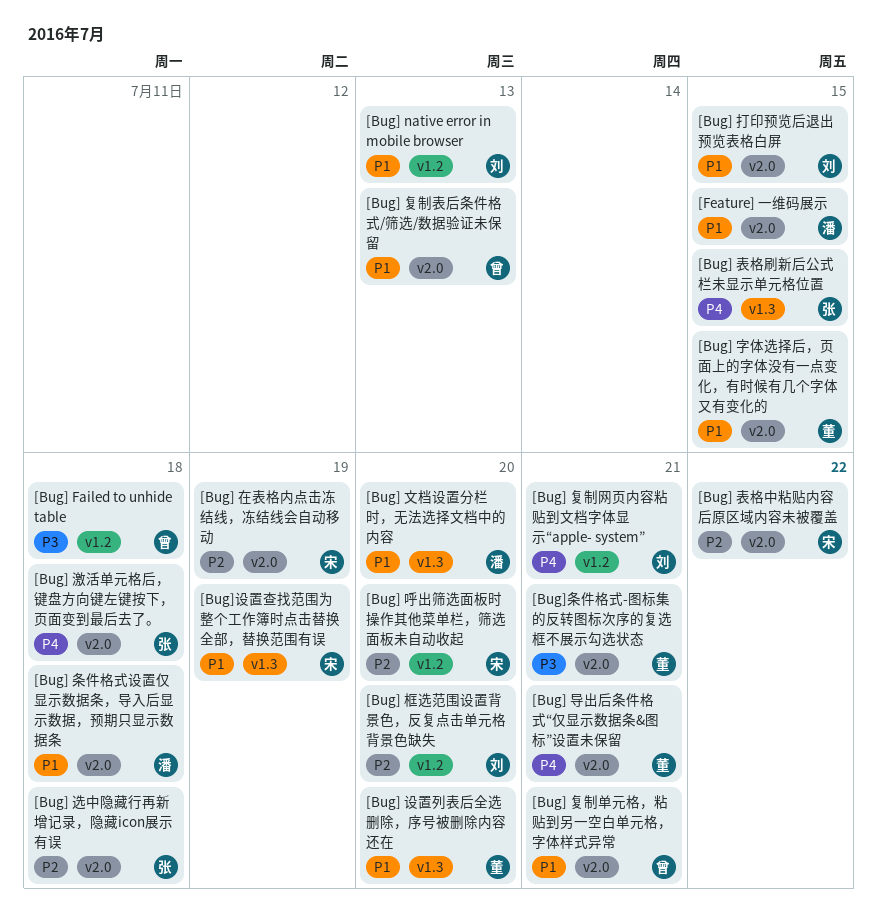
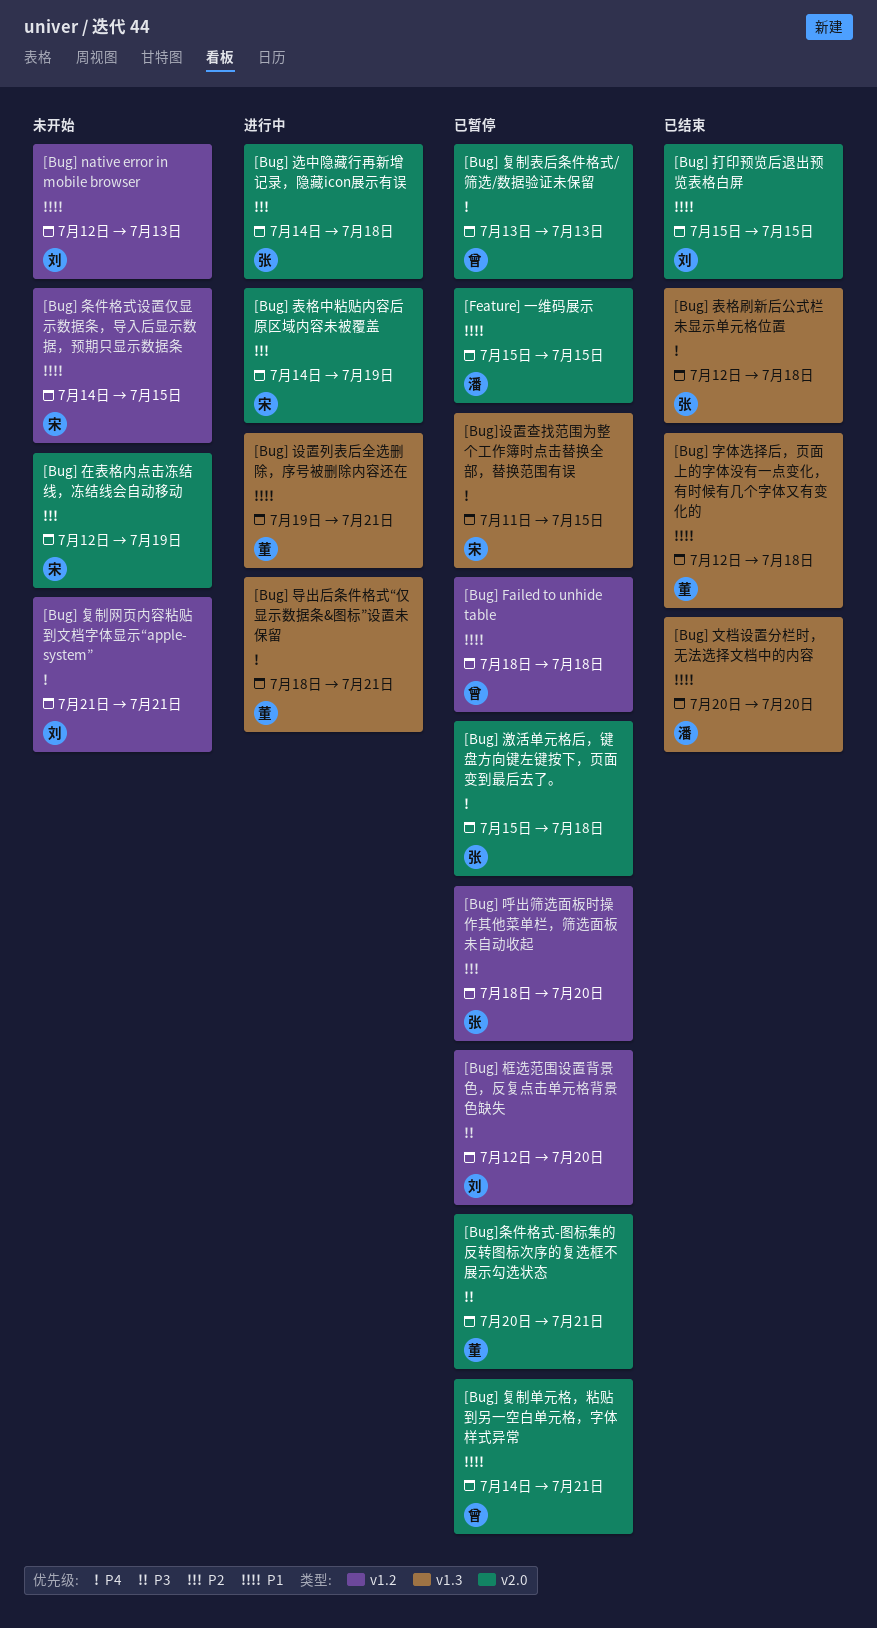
[Bug] Failed to unhide table, priority: P3 -> P1
[Bug] 呼出筛选面板时操作其他菜单栏，筛选面板未自动收起, owner: 宋 -> 张
[Bug] 复制表后条件格式/筛选/数据验证未保留, priority: P1 -> P4
[Bug] 字体选择后，页面上的字体没有一点变化，有时候有几个字体又有变化的, label: v2.0 -> v1.3
[Bug] 字体选择后，页面上的字体没有一点变化，有时候有几个字体又有变化的, due: Jul 15 -> Jul 18
[Bug] 导出后条件格式“仅显示数据条&图标”设置未保留, label: v2.0 -> v1.3
[Bug] 条件格式设置仅显示数据条，导入后显示数据，预期只显示数据条, owner: 潘 -> 宋
[Bug] 条件格式设置仅显示数据条，导入后显示数据，预期只显示数据条, label: v2.0 -> v1.2
[Bug] 条件格式设置仅显示数据条，导入后显示数据，预期只显示数据条, due: Jul 18 -> Jul 15
[Bug] 框选范围设置背景色，反复点击单元格背景色缺失, priority: P2 -> P3
[Bug] 表格中粘贴内容后原区域内容未被覆盖, due: Jul 22 -> Jul 19
[Bug] 表格刷新后公式栏未显示单元格位置, due: Jul 15 -> Jul 18
[Bug] 设置列表后全选删除，序号被删除内容还在, due: Jul 20 -> Jul 21
[Bug]设置查找范围为整个工作簿时点击替换全部，替换范围有误, priority: P1 -> P4
[Bug]设置查找范围为整个工作簿时点击替换全部，替换范围有误, due: Jul 19 -> Jul 15

